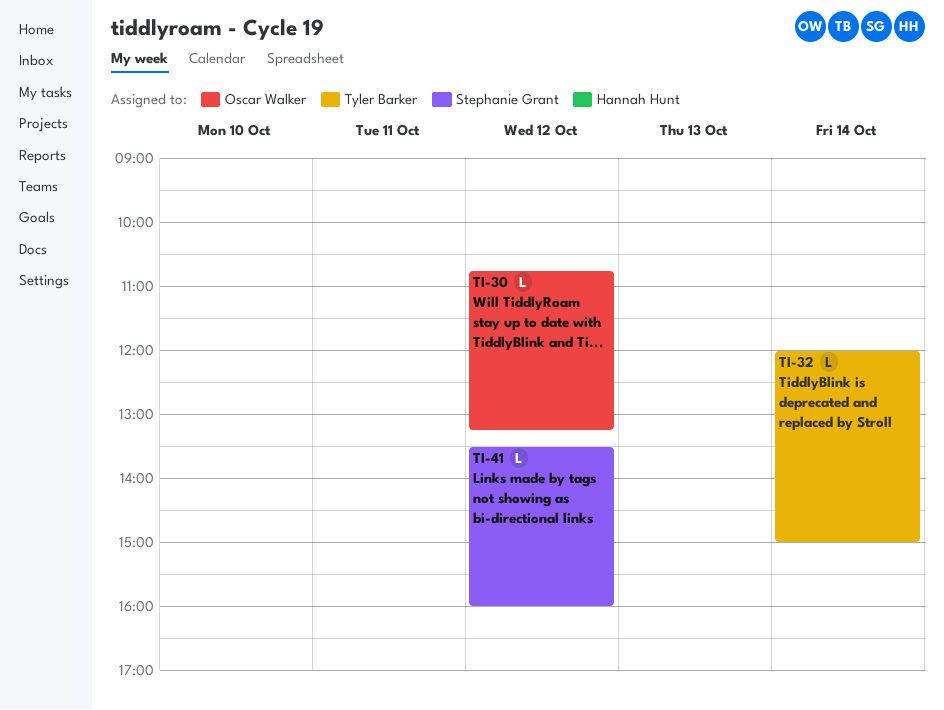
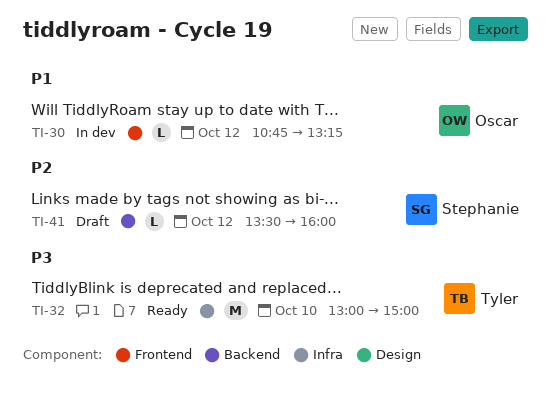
TI-32, estimate: L -> M
TI-32, day: Oct 14 -> Oct 10
TI-32, begins: 12:00 -> 13:00

